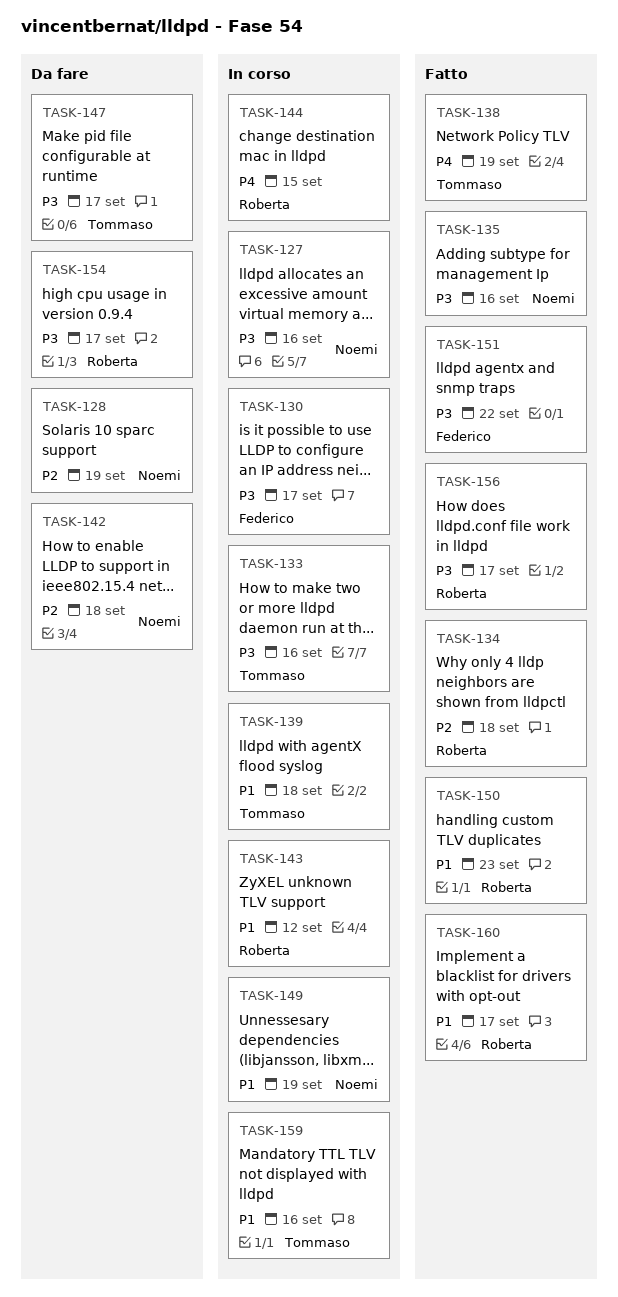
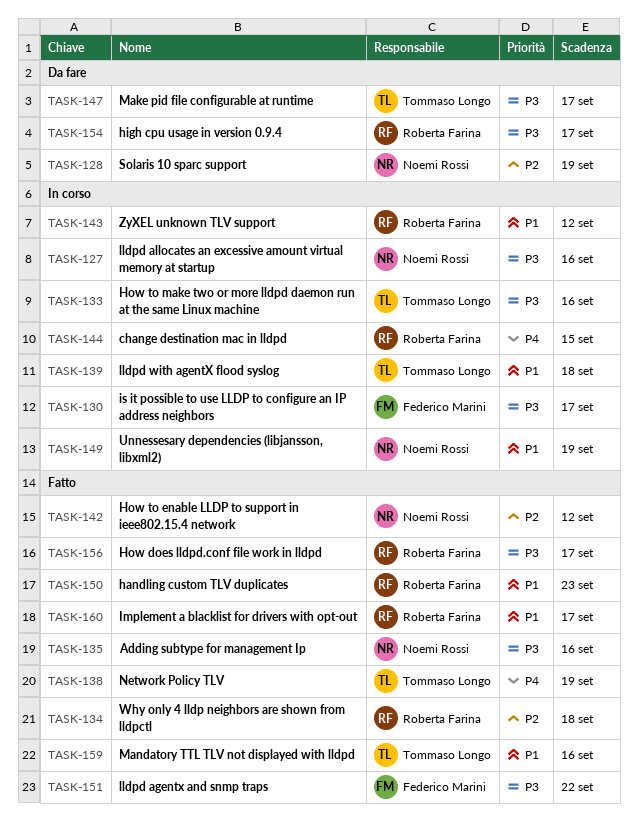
TASK-142, status: Da fare -> Fatto
TASK-142, due: Sep 18 -> Sep 12
TASK-159, status: In corso -> Fatto

